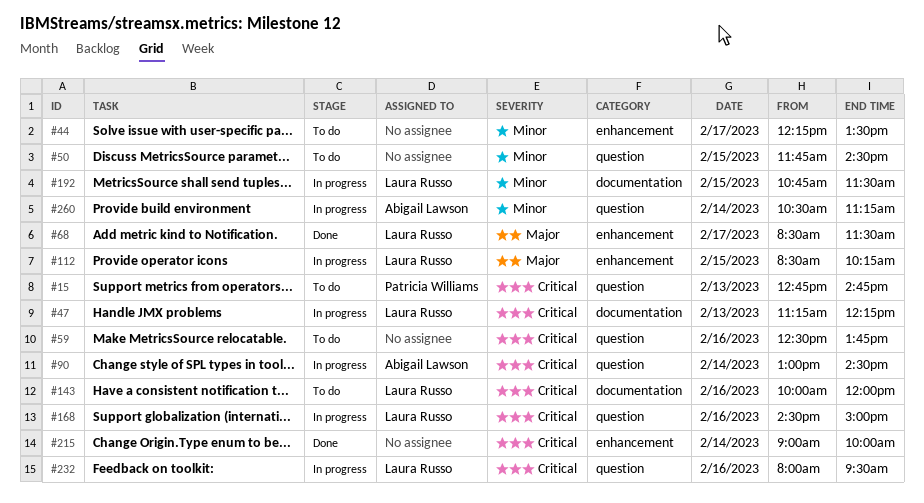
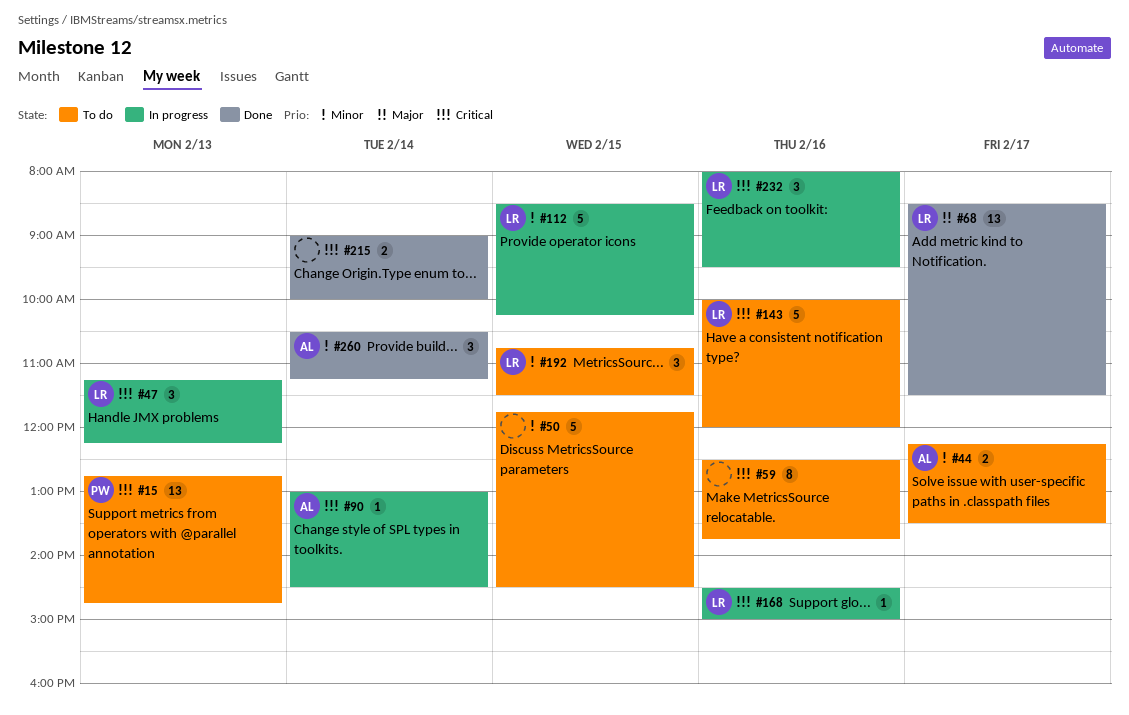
#44, owner: none -> Abigail Lawson
#112, priority: Major -> Minor
#192, status: In progress -> To do
#260, status: In progress -> Done

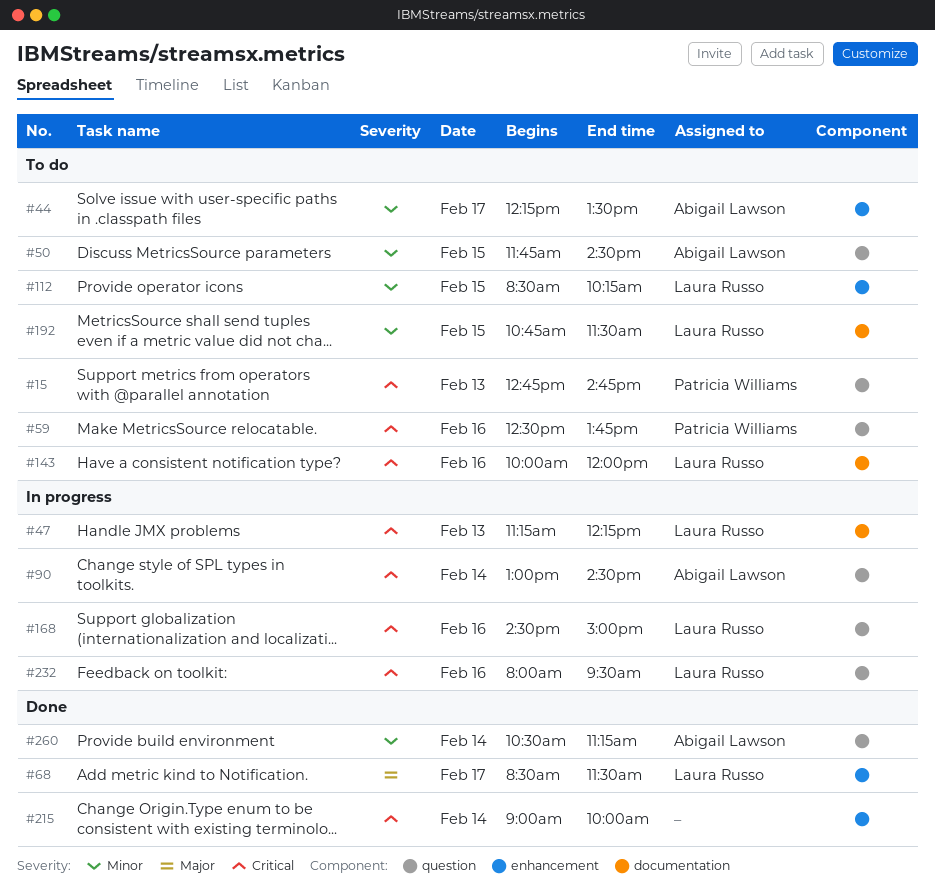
#50, owner: none -> Abigail Lawson
#59, owner: none -> Patricia Williams
#112, status: In progress -> To do

